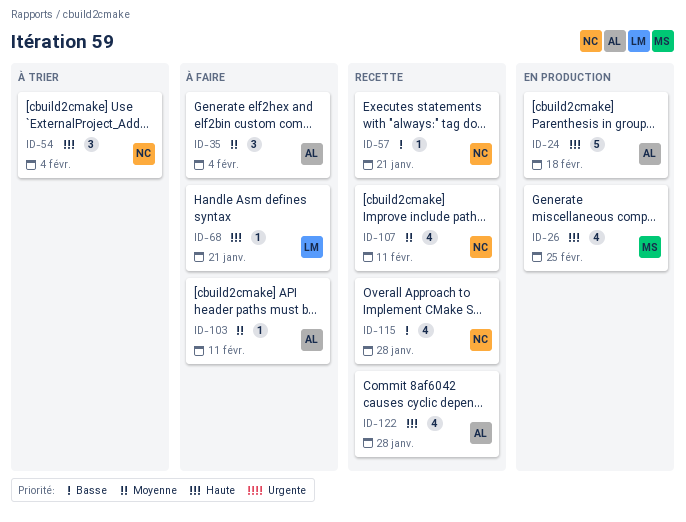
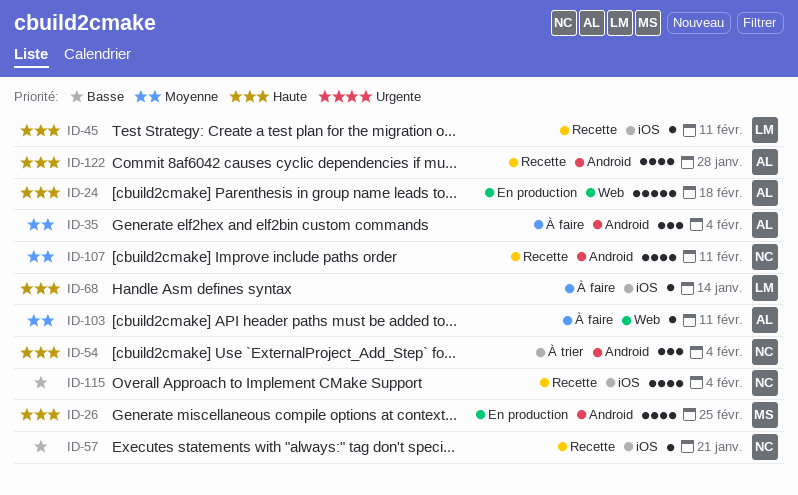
ID-45: none -> present
ID-68, due: Jan 21 -> Jan 14
ID-115, due: Jan 28 -> Feb 4

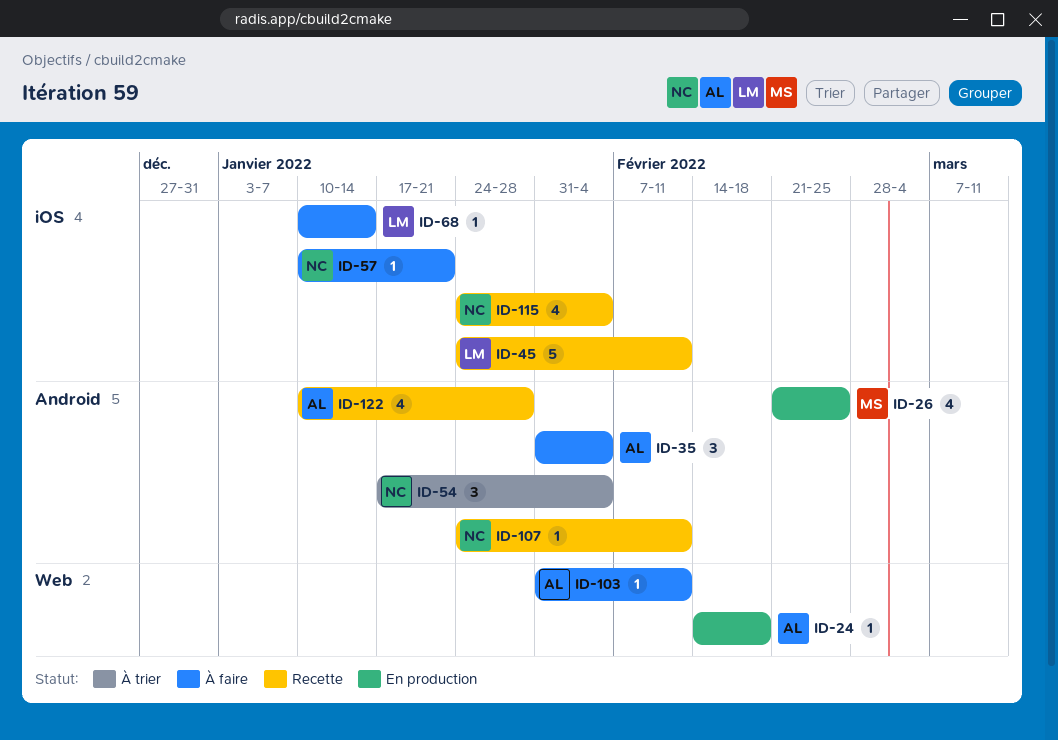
ID-24, estimate: 5 -> 1
ID-45, estimate: 1 -> 5
ID-57, status: Recette -> À faire
ID-107, estimate: 4 -> 1

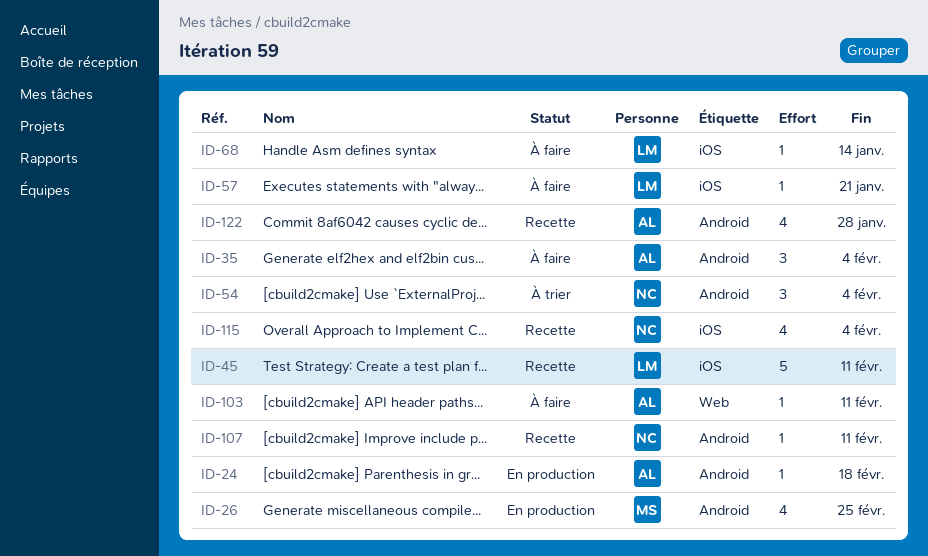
ID-24, label: Web -> Android
ID-57, owner: NC -> LM

